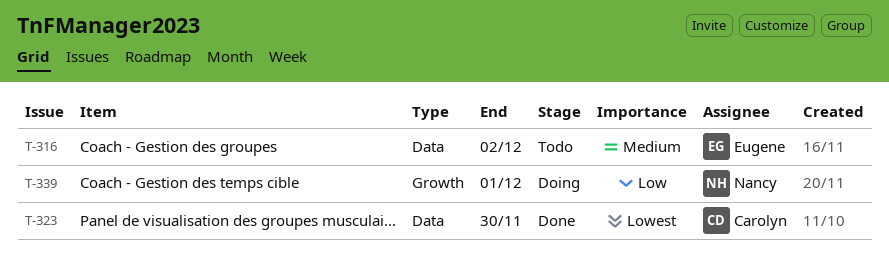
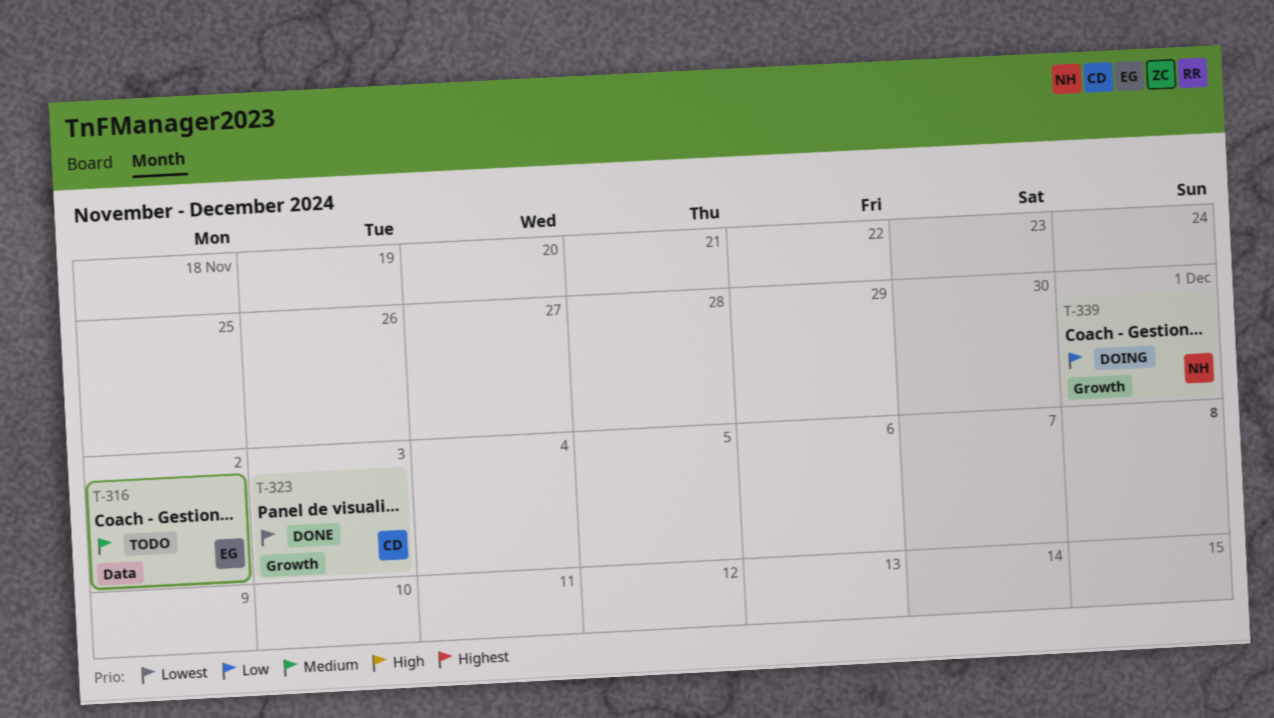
T-323, label: Data -> Growth
T-323, due: Nov 30 -> Dec 3

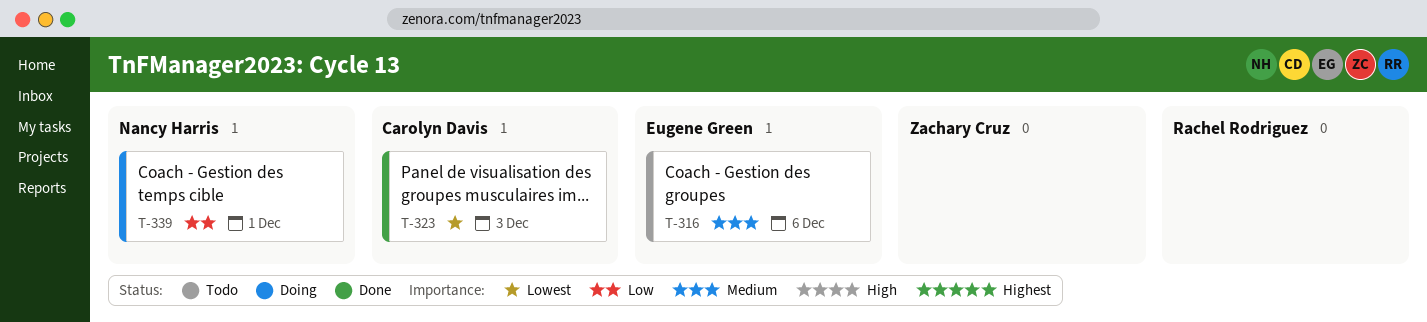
T-316, due: Dec 2 -> Dec 6

